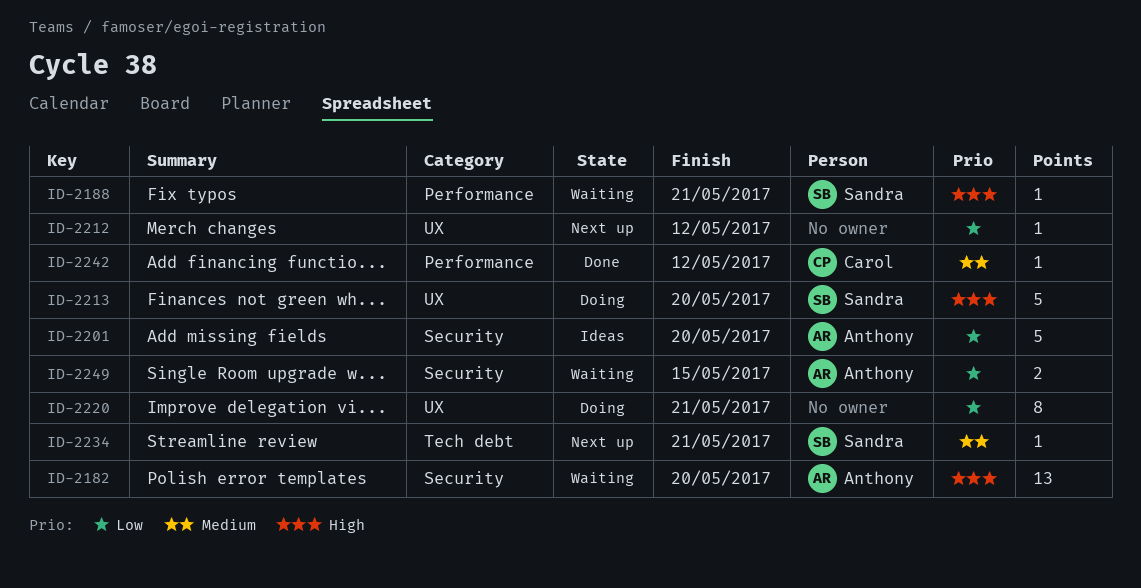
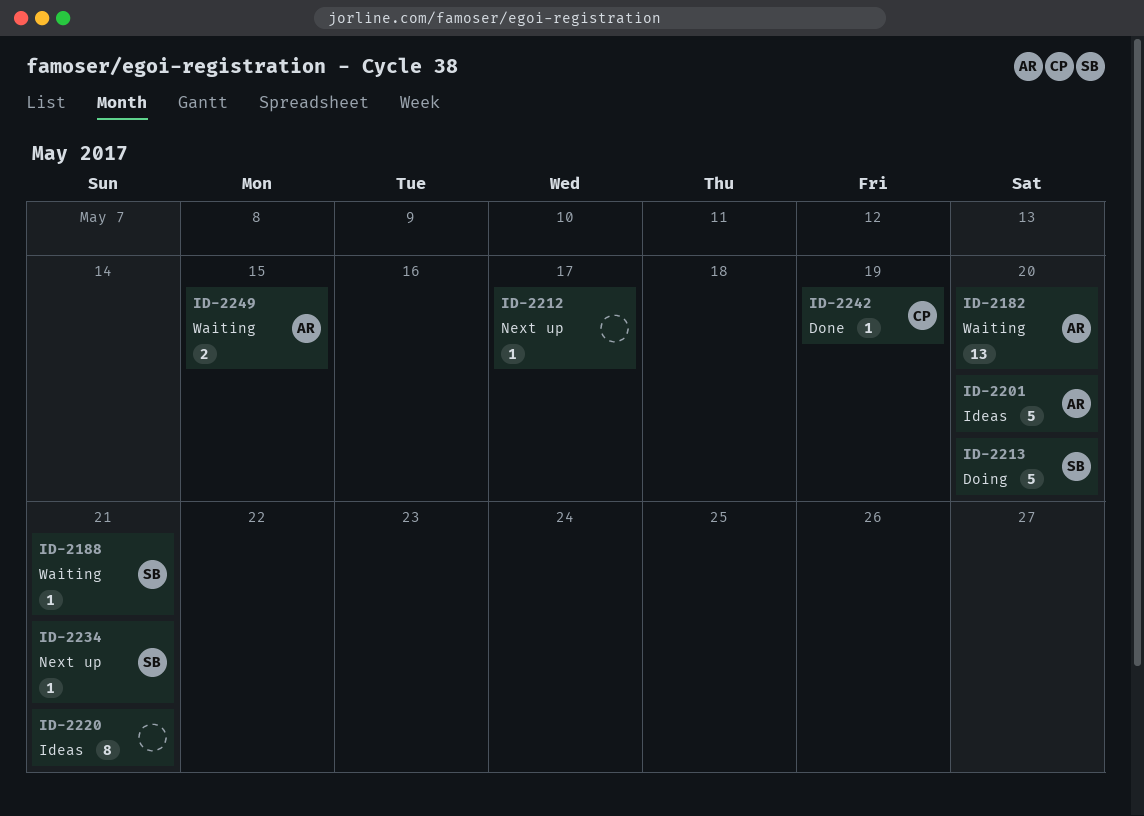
ID-2212, due: May 12 -> May 17
ID-2220, status: Doing -> Ideas
ID-2242, due: May 12 -> May 19

